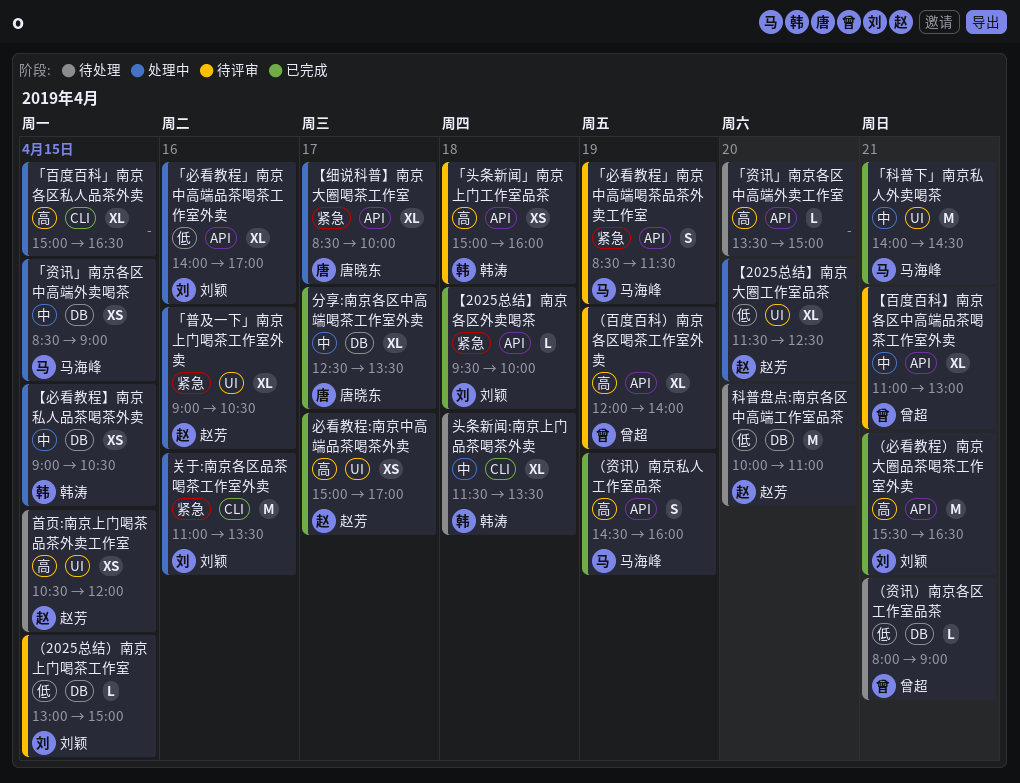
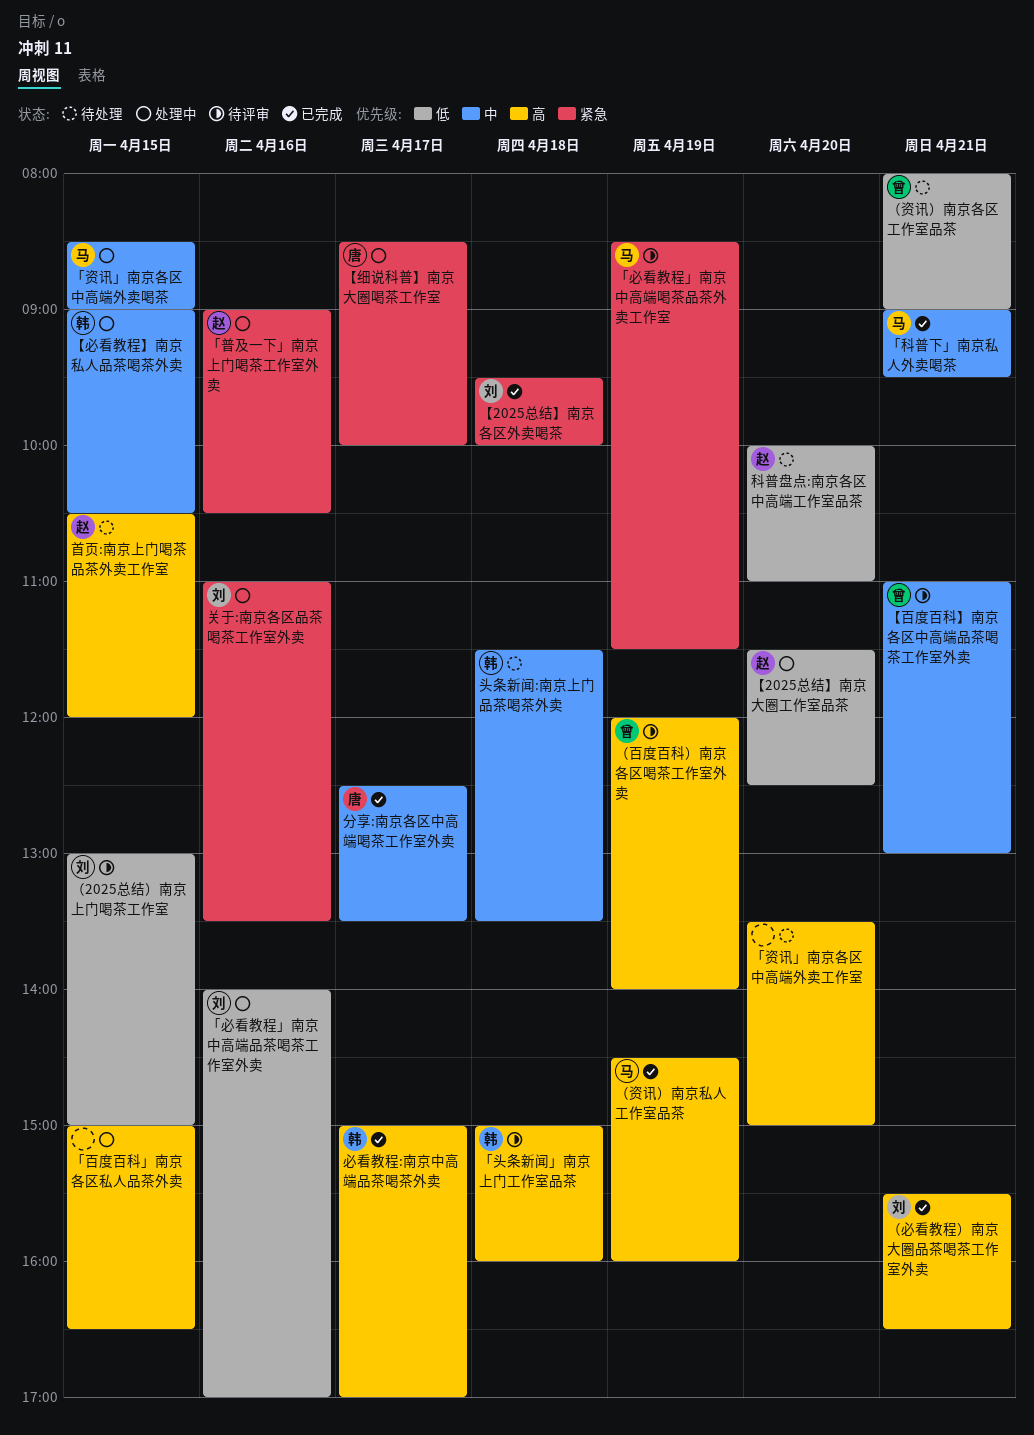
「科普下」南京私人外卖喝茶, begins: 14:00 -> 09:00
「科普下」南京私人外卖喝茶, ends: 14:30 -> 09:30
必看教程:南京中高端品茶喝茶外卖, owner: 赵芳 -> 韩涛

